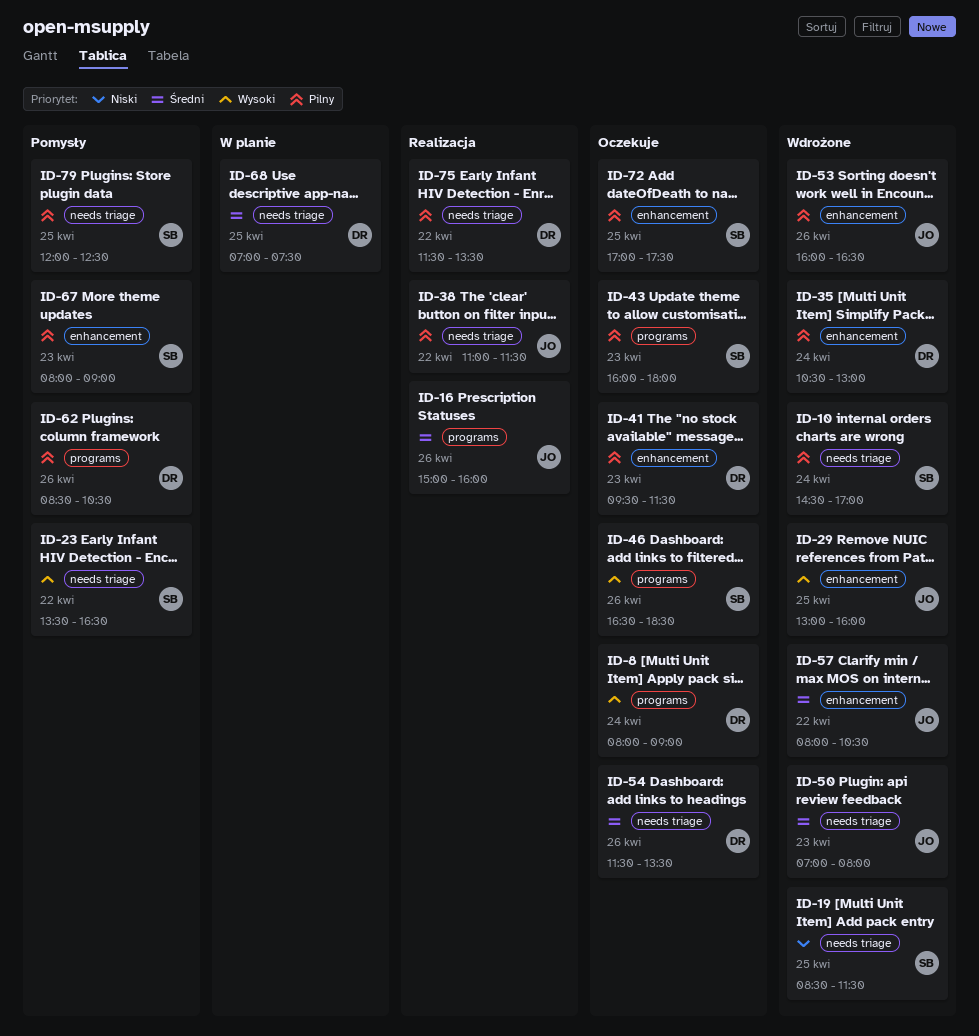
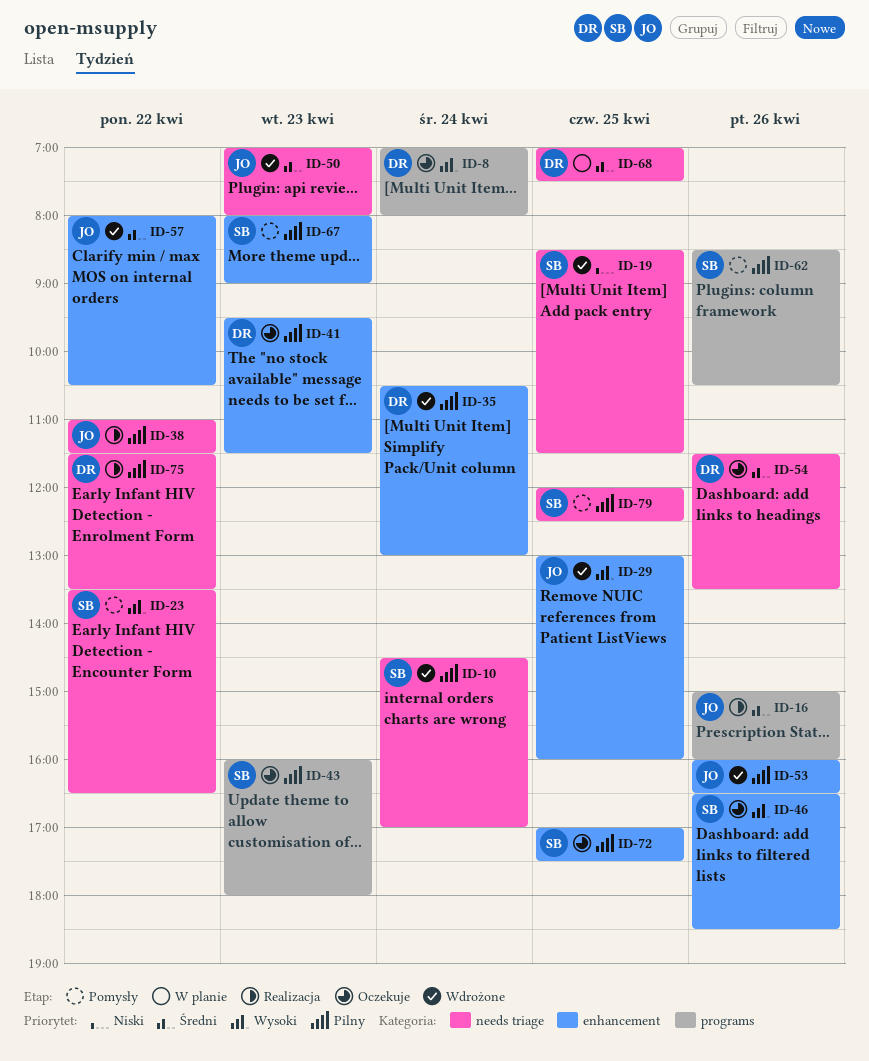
ID-8, begins: 08:00 -> 07:00
ID-8, ends: 09:00 -> 08:00
ID-46, label: programs -> enhancement
ID-62, owner: DR -> SB

